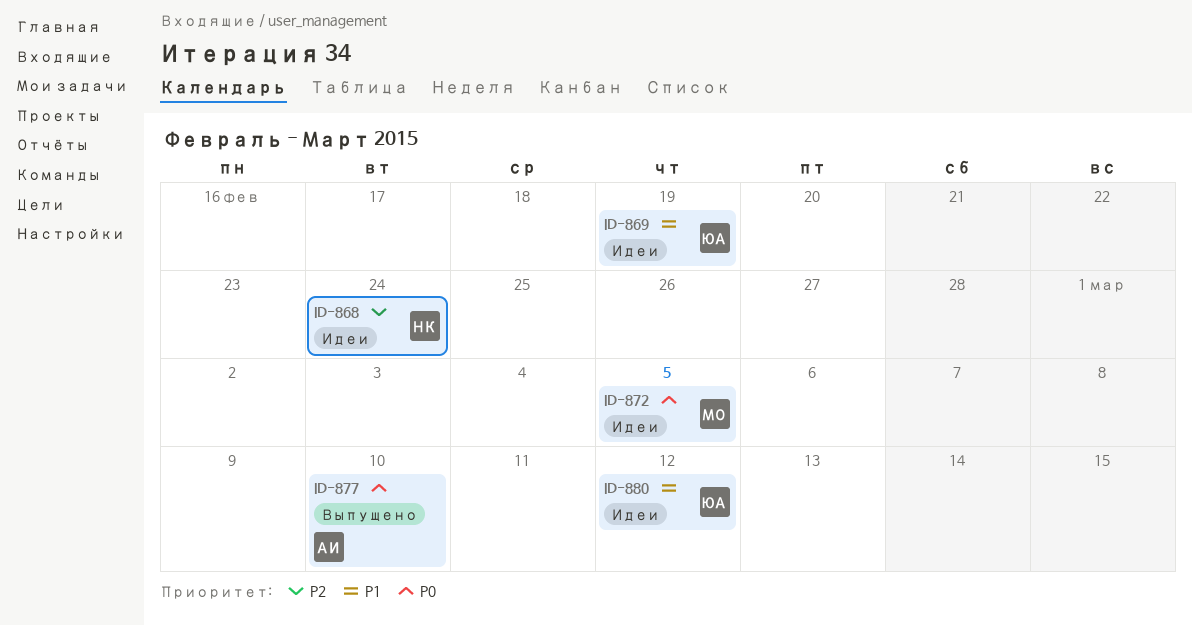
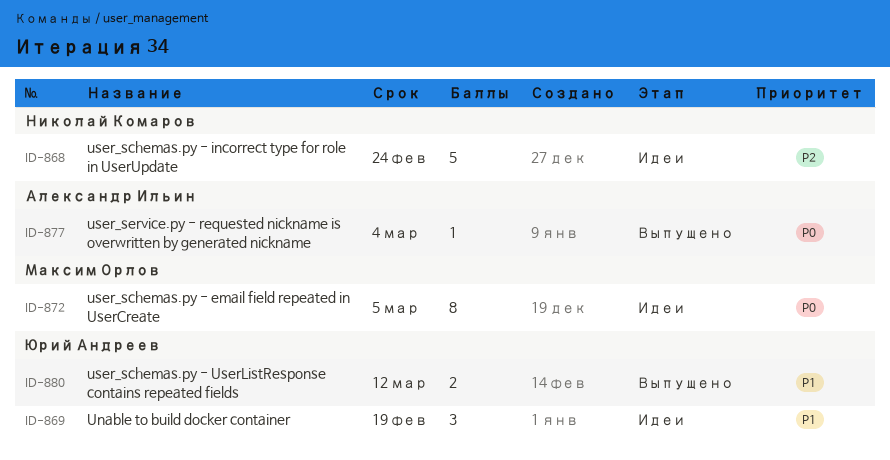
ID-877, due: Mar 10 -> Mar 4
ID-880, status: Идеи -> Выпущено

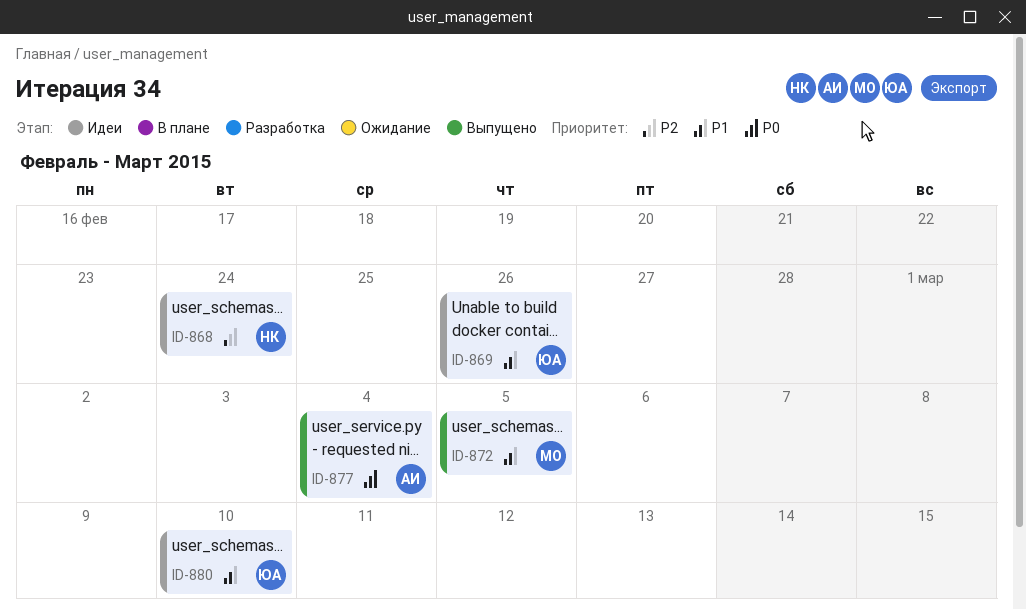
ID-869, due: Feb 19 -> Feb 26
ID-872, status: Идеи -> Выпущено
ID-872, priority: P0 -> P1
ID-880, status: Выпущено -> Идеи
ID-880, due: Mar 12 -> Mar 10

